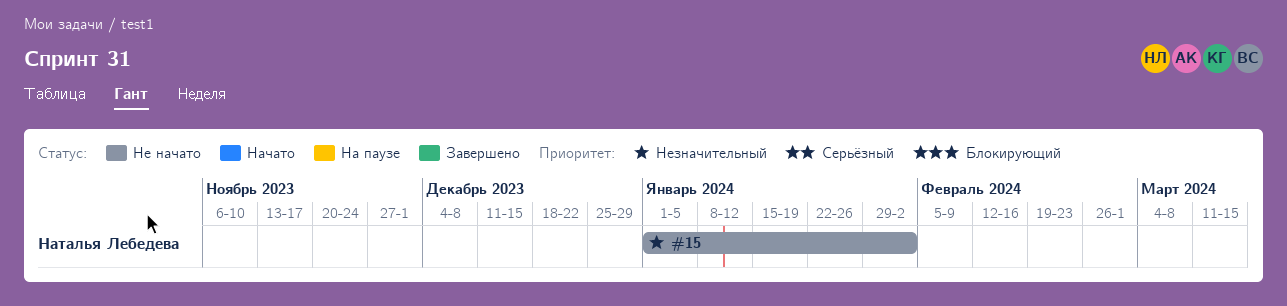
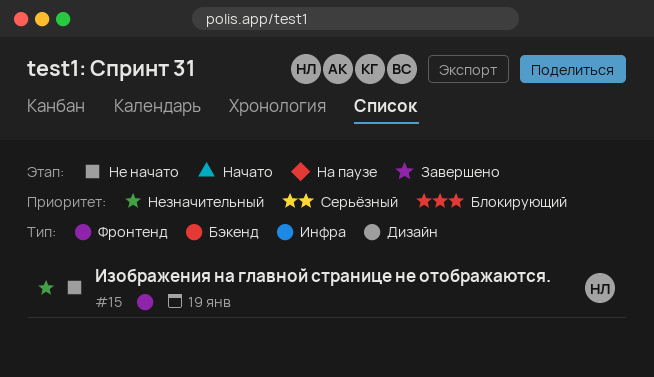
#15, due: Feb 2 -> Jan 19

